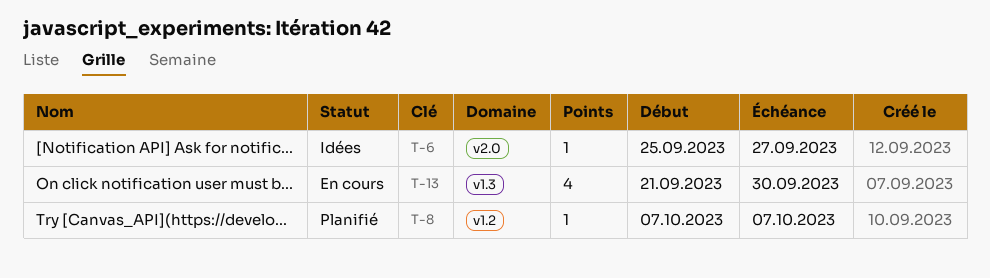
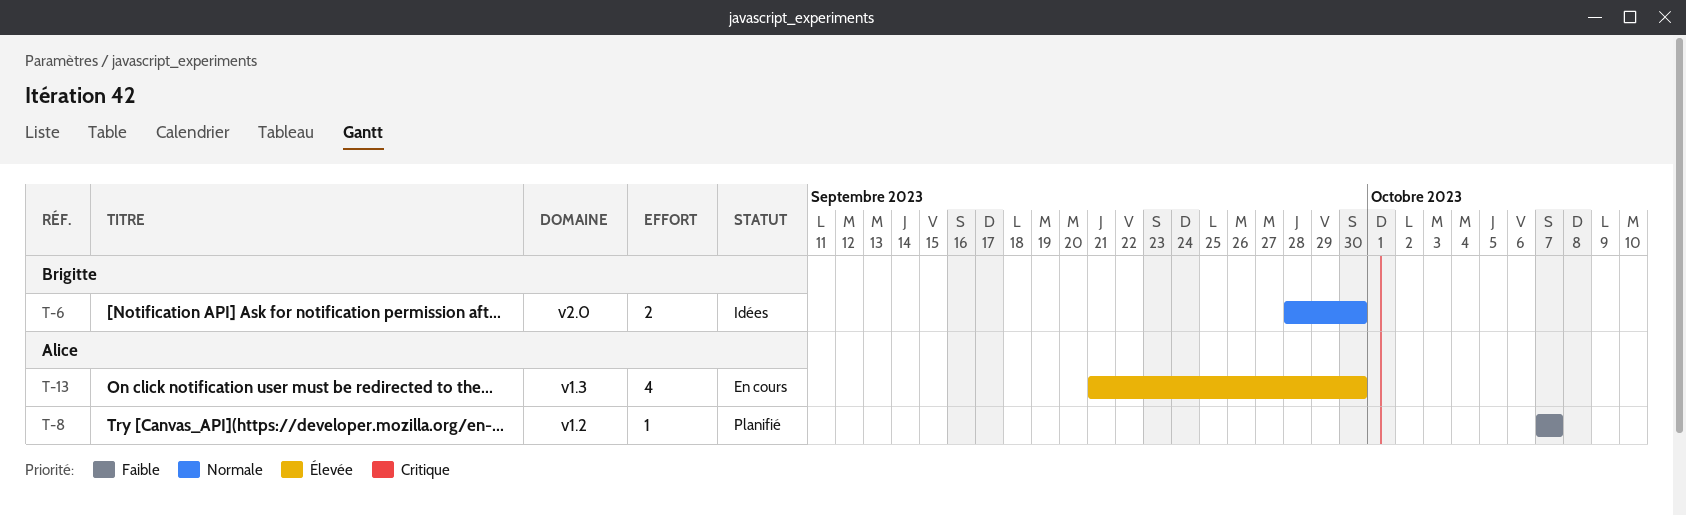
T-6, estimate: 1 -> 2
T-6, start: Sep 25 -> Sep 28
T-6, due: Sep 27 -> Sep 30

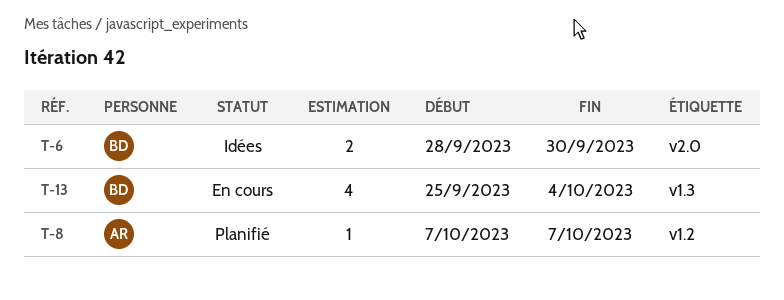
T-13, owner: Alice -> Brigitte
T-13, start: Sep 21 -> Sep 25
T-13, due: Sep 30 -> Oct 4

